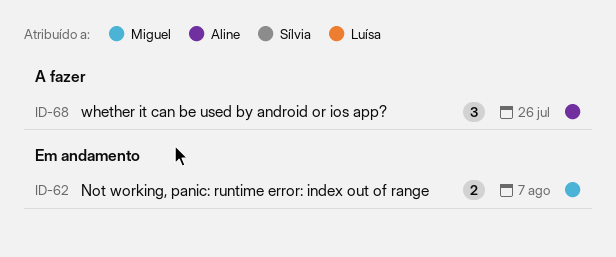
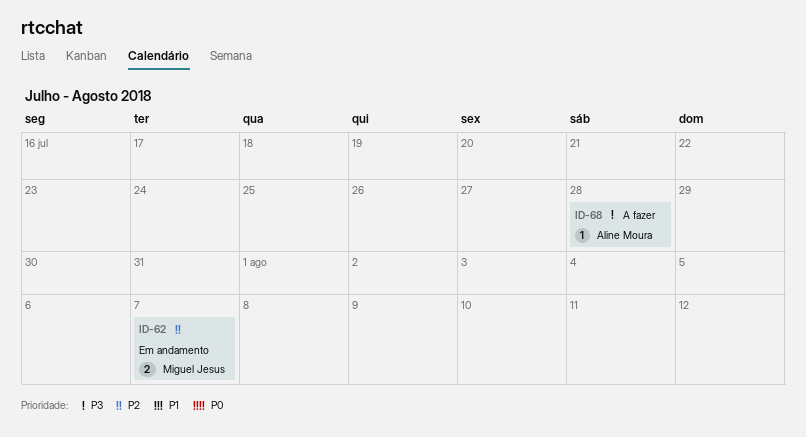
ID-68, estimate: 3 -> 1
ID-68, due: Jul 26 -> Jul 28

